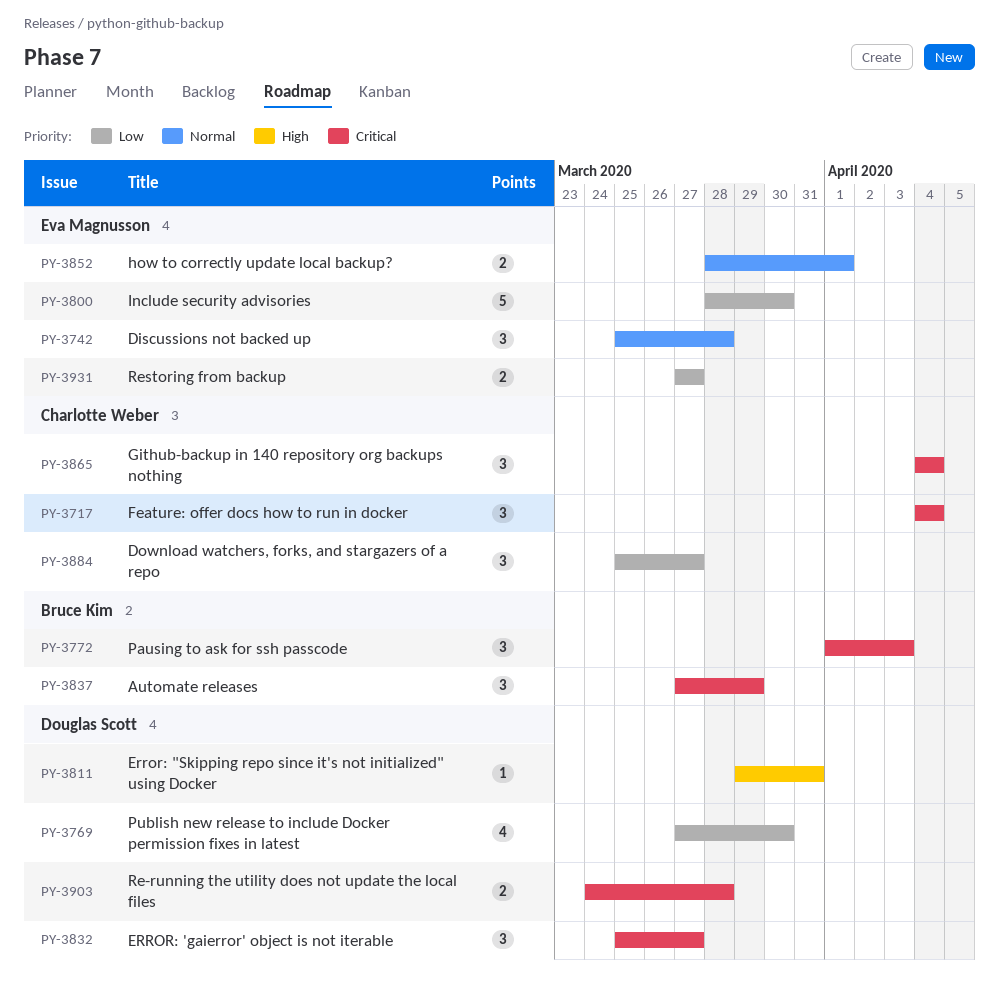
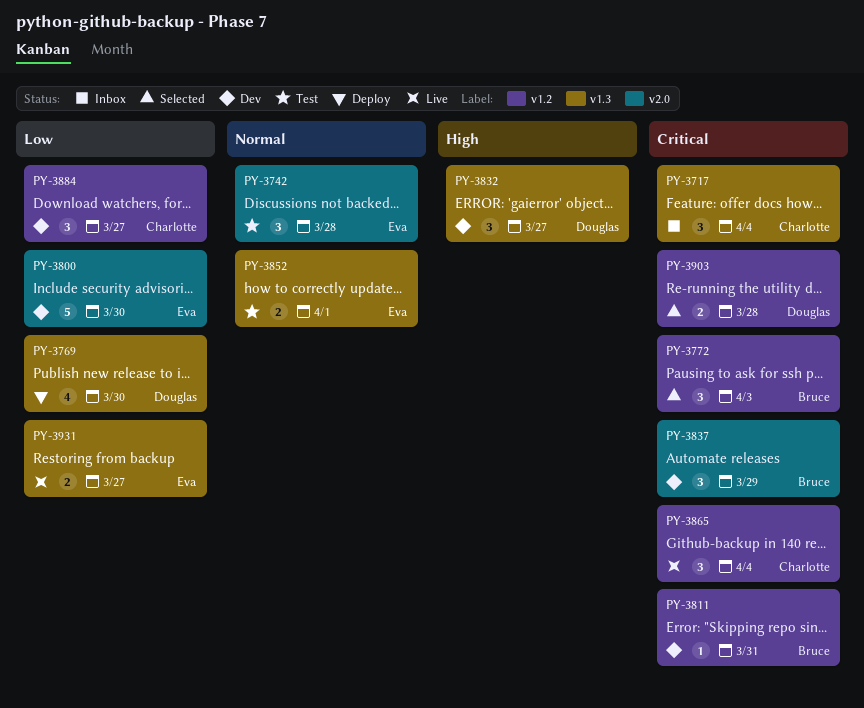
PY-3811, owner: Douglas Scott -> Bruce Kim
PY-3811, priority: High -> Critical
PY-3832, priority: Critical -> High

